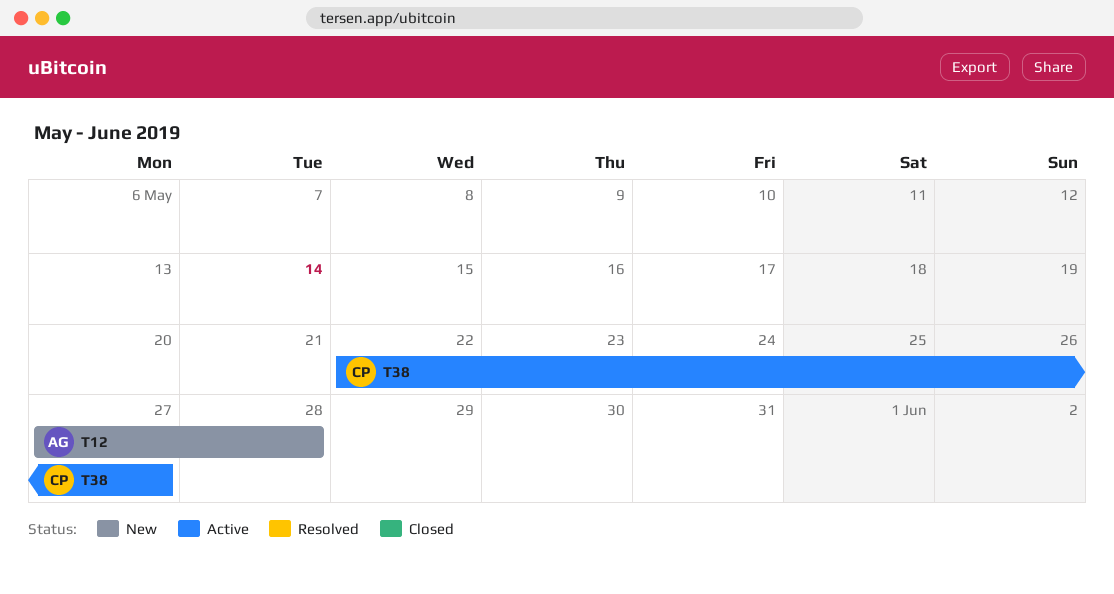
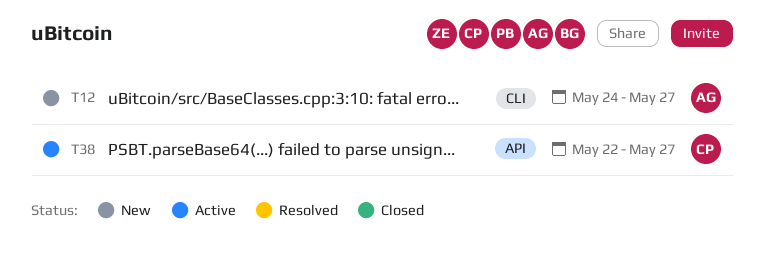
T12, start: May 27 -> May 24
T12, due: May 28 -> May 27

